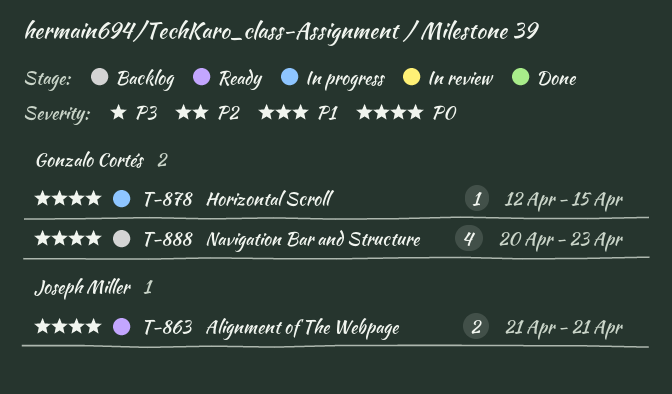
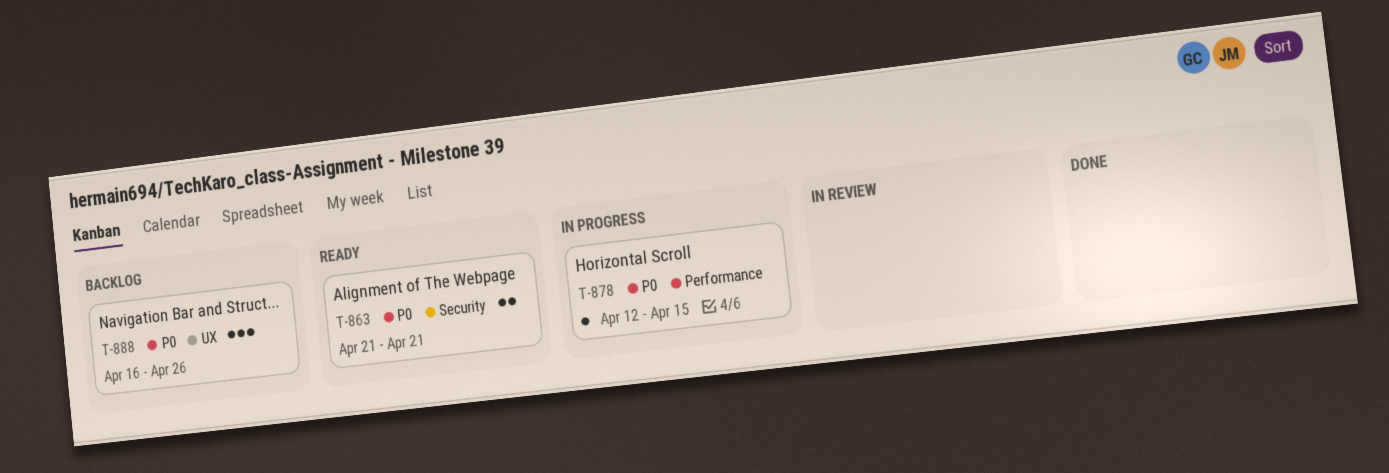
T-888, estimate: 4 -> 3
T-888, start: Apr 20 -> Apr 16
T-888, due: Apr 23 -> Apr 26

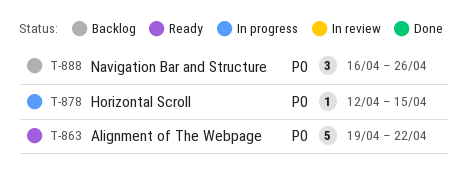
T-863, estimate: 2 -> 5
T-863, start: Apr 21 -> Apr 19
T-863, due: Apr 21 -> Apr 22

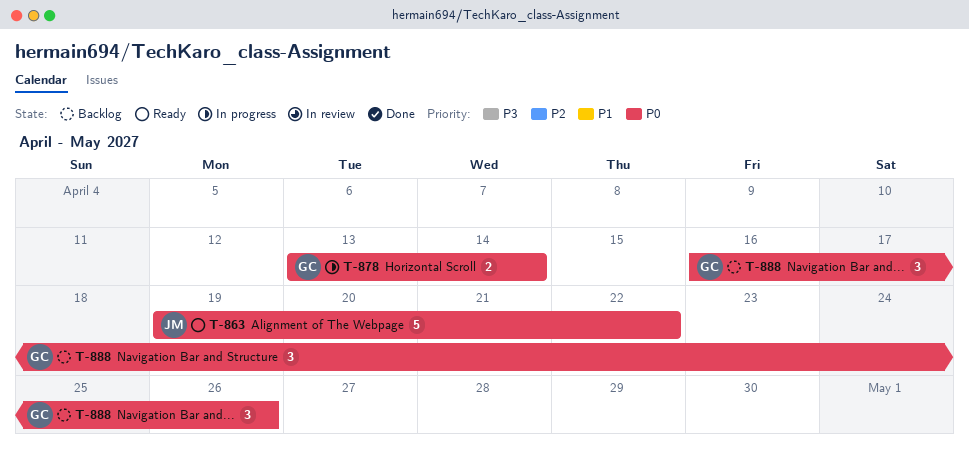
T-878, estimate: 1 -> 2
T-878, start: Apr 12 -> Apr 13
T-878, due: Apr 15 -> Apr 14

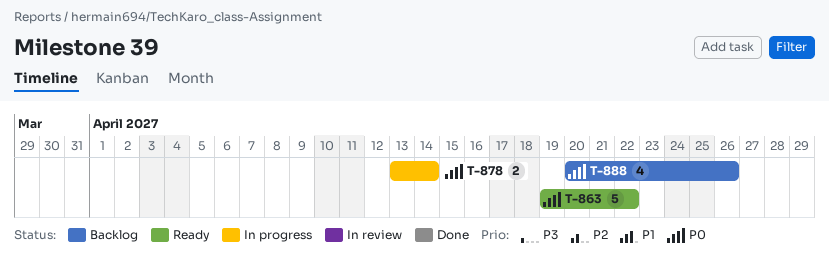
T-888, estimate: 3 -> 4
T-888, start: Apr 16 -> Apr 20

